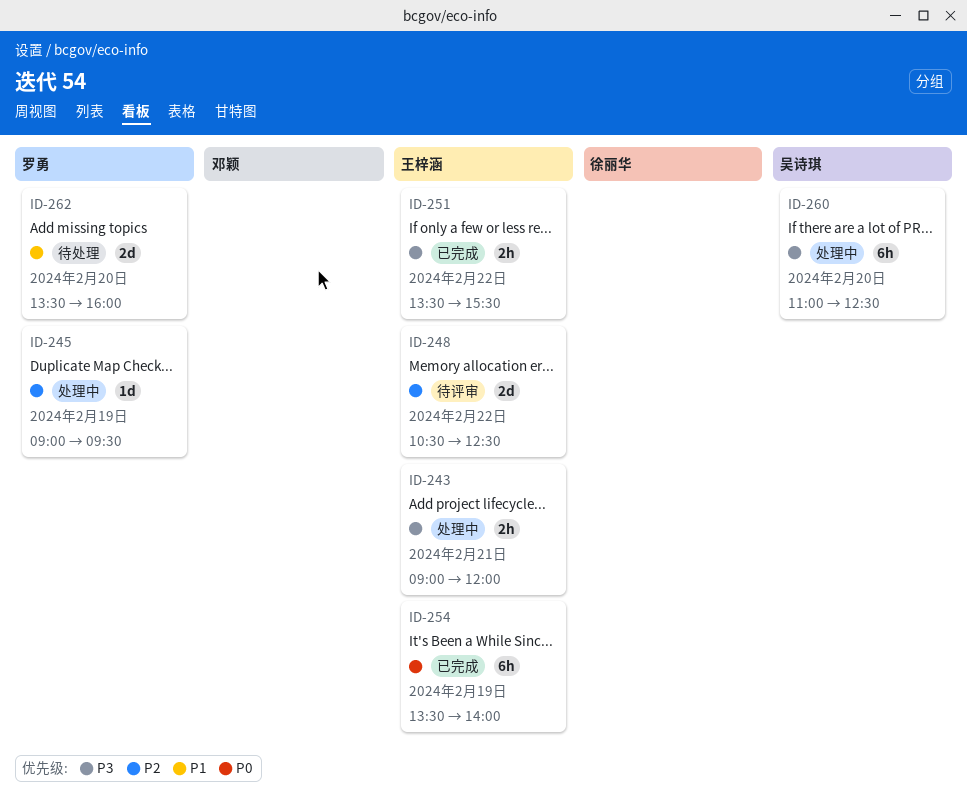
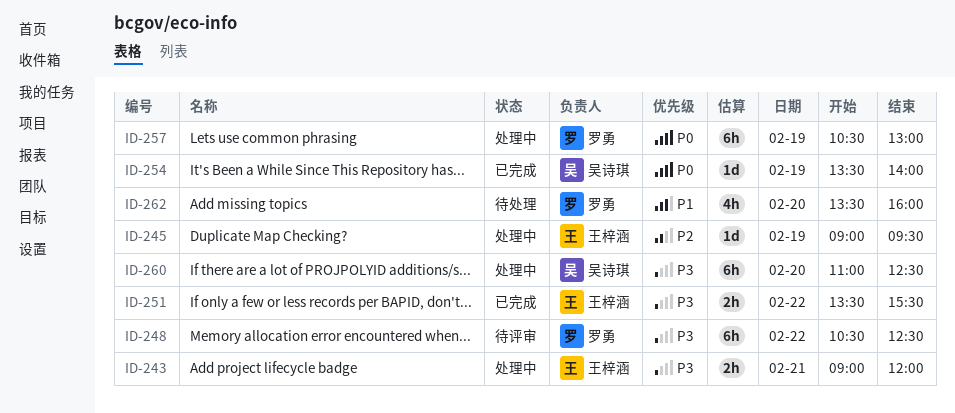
ID-245, owner: 罗勇 -> 王梓涵
ID-248, owner: 王梓涵 -> 罗勇
ID-248, priority: P2 -> P3
ID-248, estimate: 2d -> 6h
ID-254, owner: 王梓涵 -> 吴诗琪
ID-254, estimate: 6h -> 1d
ID-257: none -> present
ID-262, estimate: 2d -> 4h

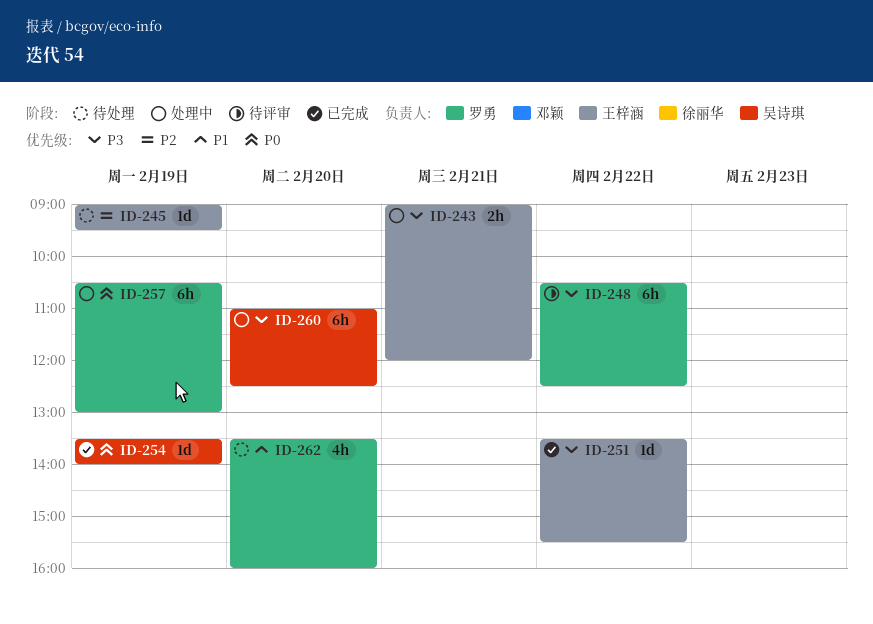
ID-245, status: 处理中 -> 待处理
ID-251, estimate: 2h -> 1d

